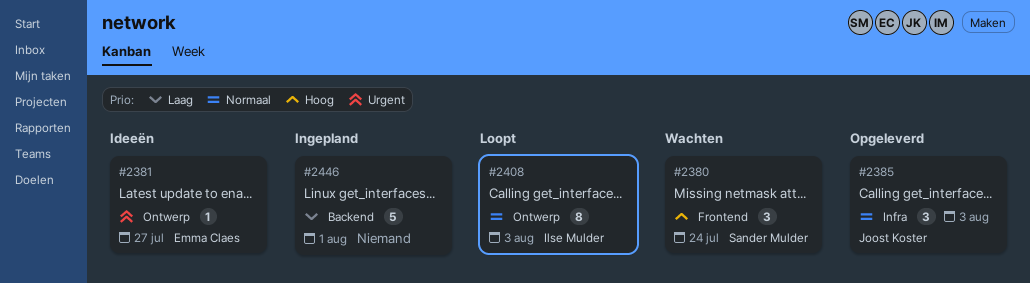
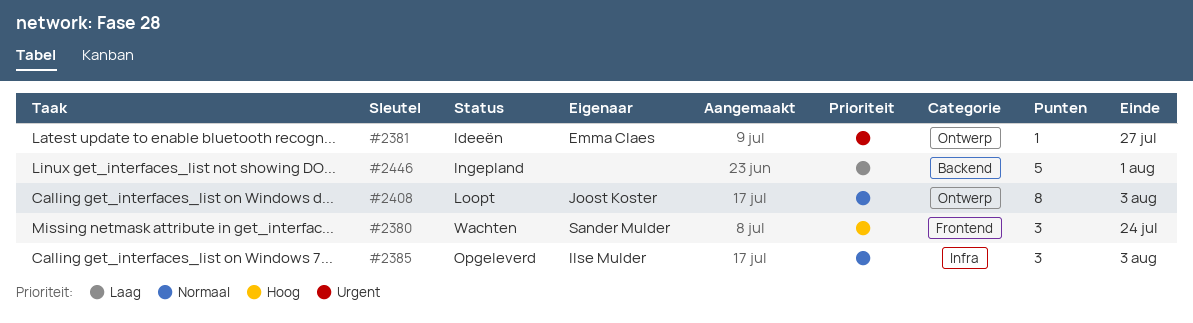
#2385, owner: Joost Koster -> Ilse Mulder
#2408, owner: Ilse Mulder -> Joost Koster

